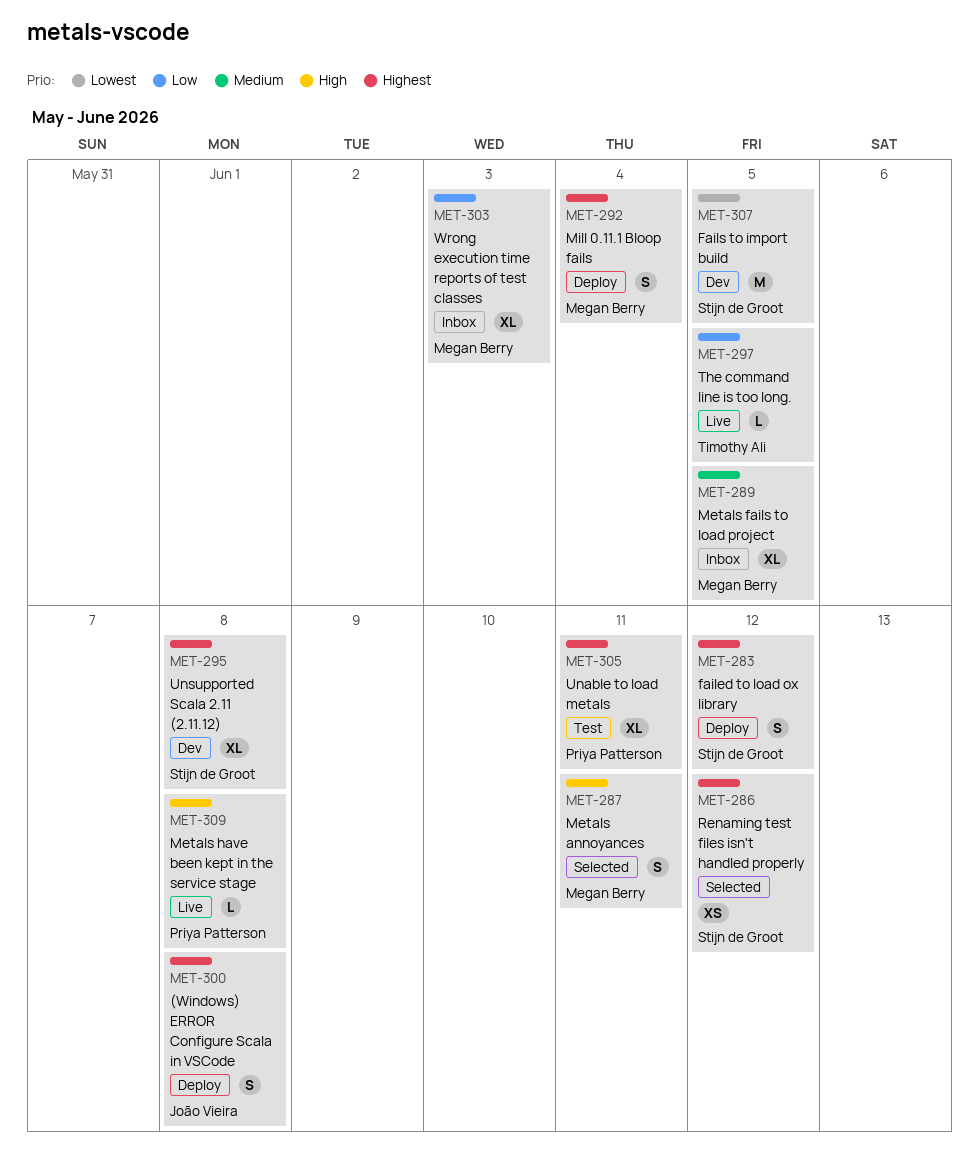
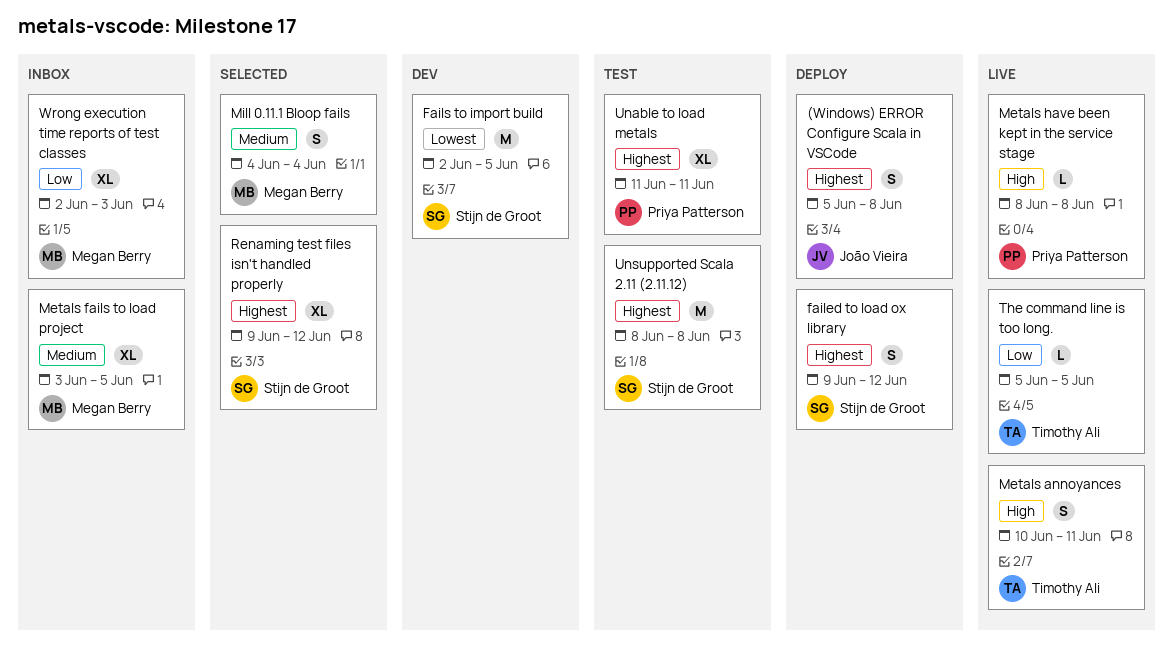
Metals annoyances, status: Selected -> Live
Metals annoyances, owner: Megan Berry -> Timothy Ali
Mill 0.11.1 Bloop fails, status: Deploy -> Selected
Mill 0.11.1 Bloop fails, priority: Highest -> Medium
Renaming test files isn't handled properly, estimate: XS -> XL
Unsupported Scala 2.11 (2.11.12), status: Dev -> Test
Unsupported Scala 2.11 (2.11.12), estimate: XL -> M

